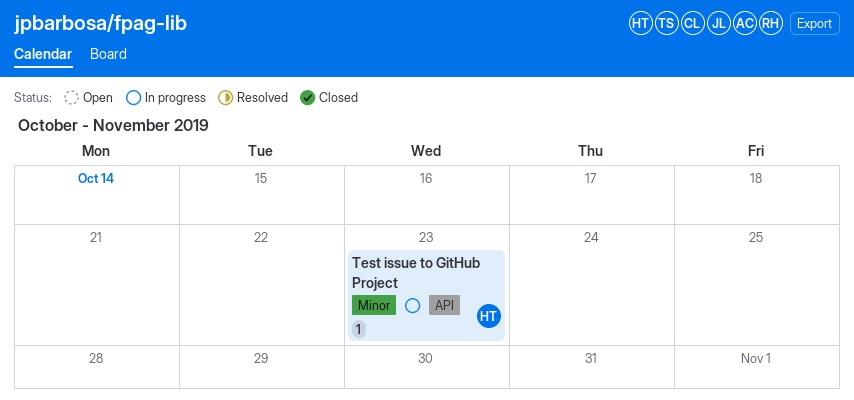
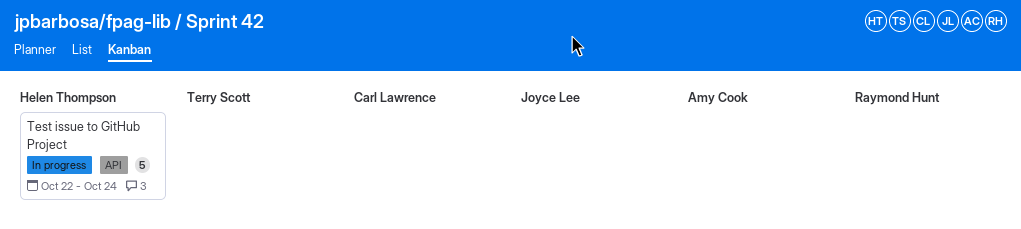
Test issue to GitHub Project, estimate: 1 -> 5
Test issue to GitHub Project, due: Oct 23 -> Oct 24

